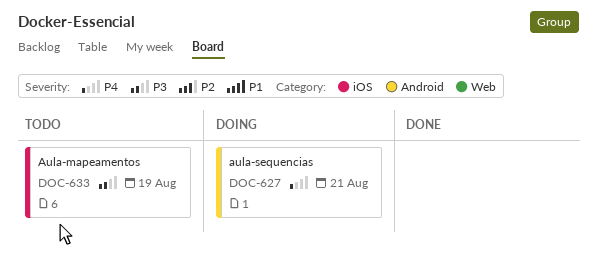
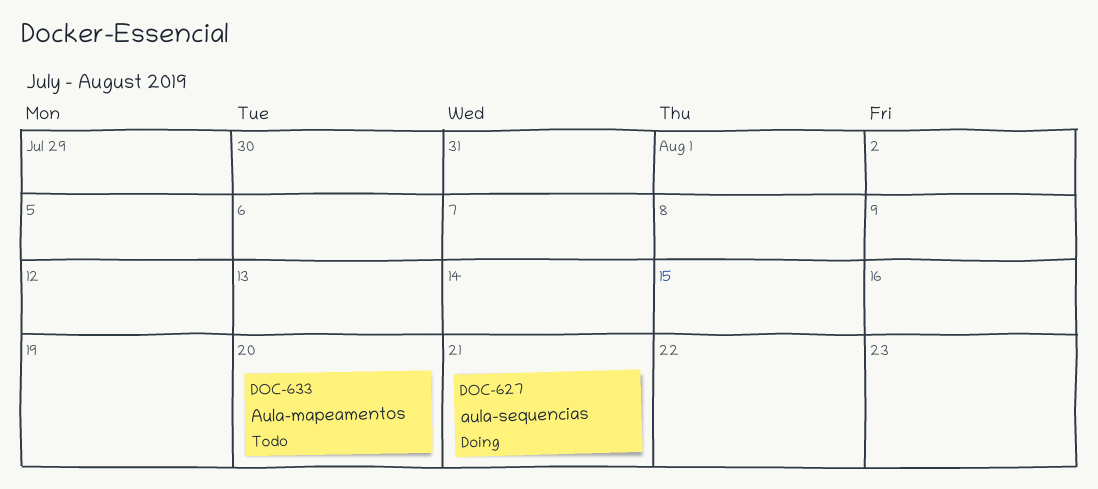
DOC-633, due: Aug 19 -> Aug 20

